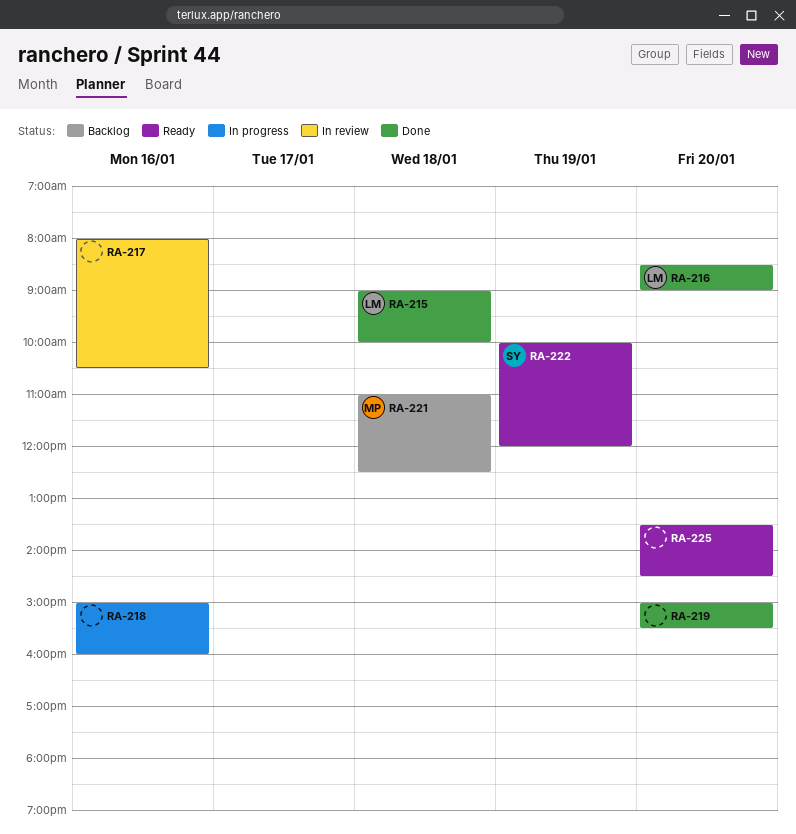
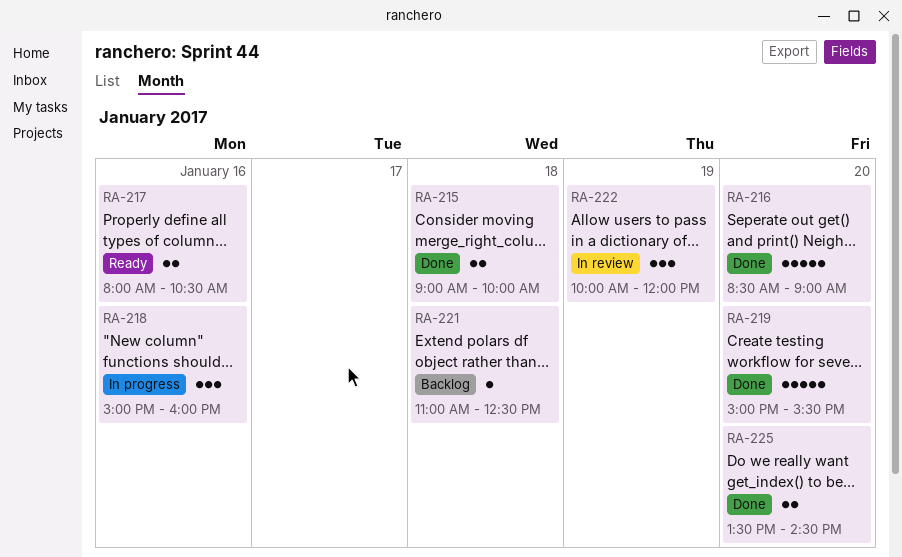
RA-217, status: In review -> Ready
RA-222, status: Ready -> In review
RA-225, status: Ready -> Done

